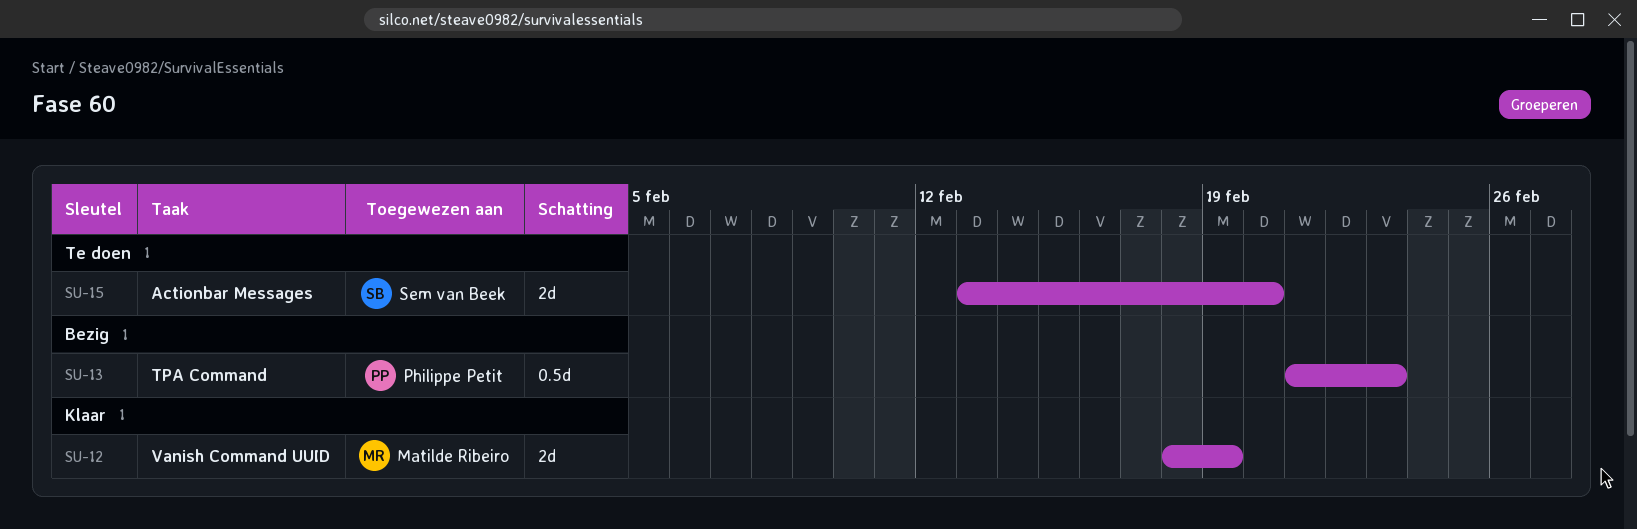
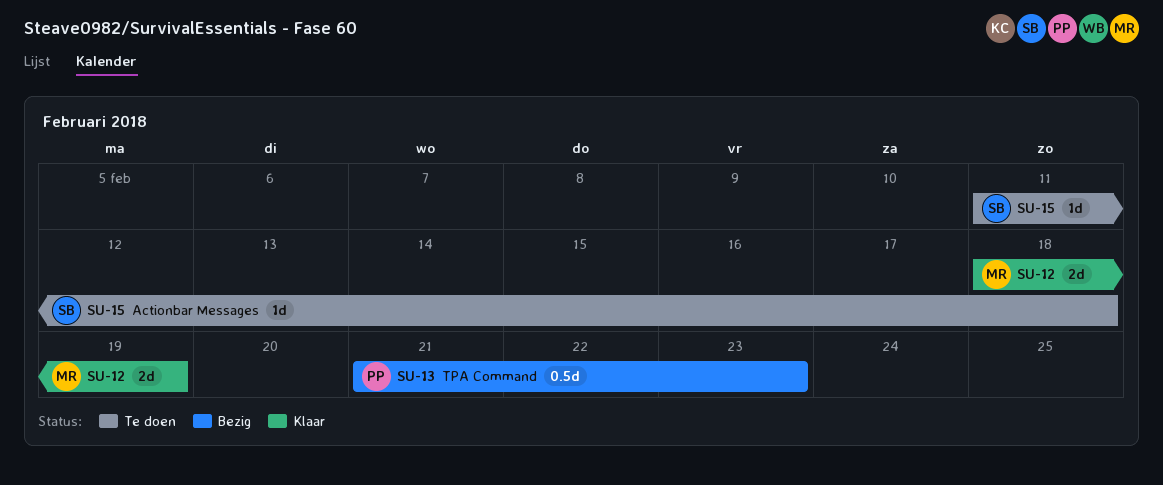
SU-15, estimate: 2d -> 1d
SU-15, start: Feb 13 -> Feb 11
SU-15, due: Feb 20 -> Feb 18

